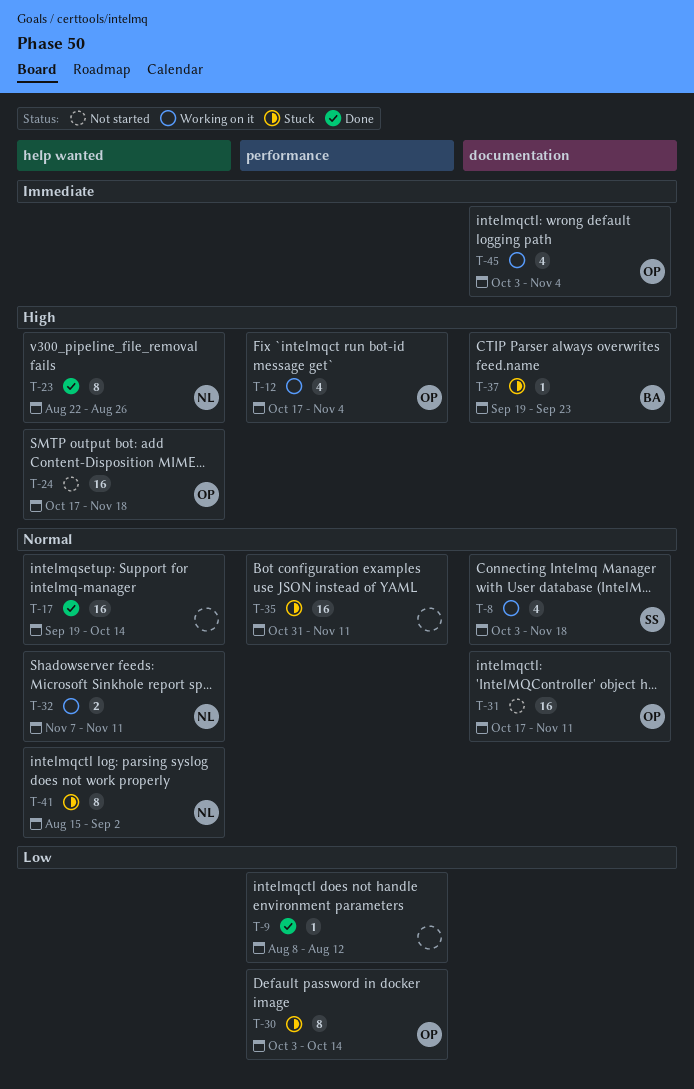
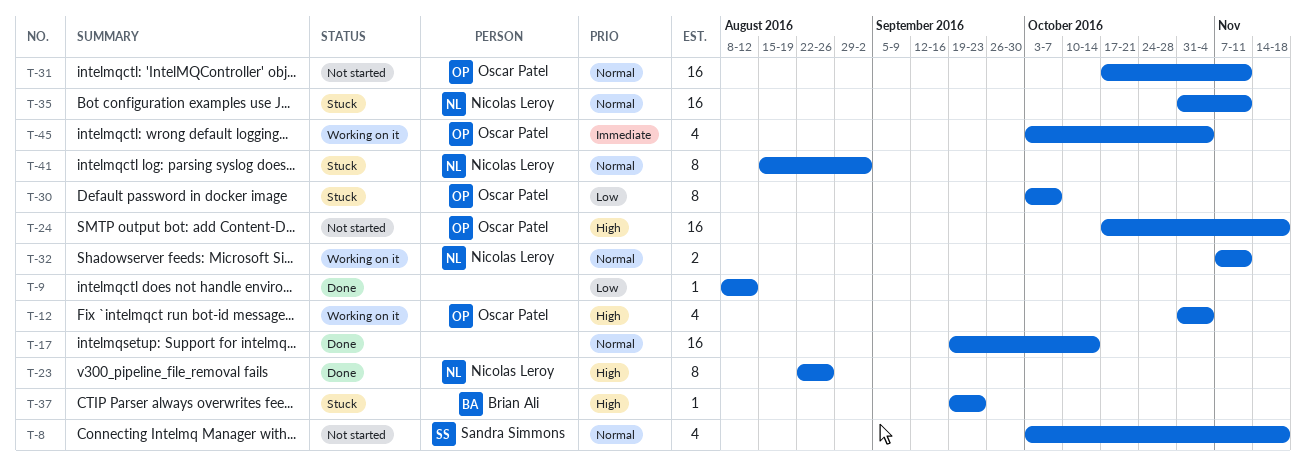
T-8, status: Working on it -> Not started
T-12, start: Oct 17 -> Oct 31
T-30, due: Oct 14 -> Oct 7
T-35, owner: none -> Nicolas Leroy

